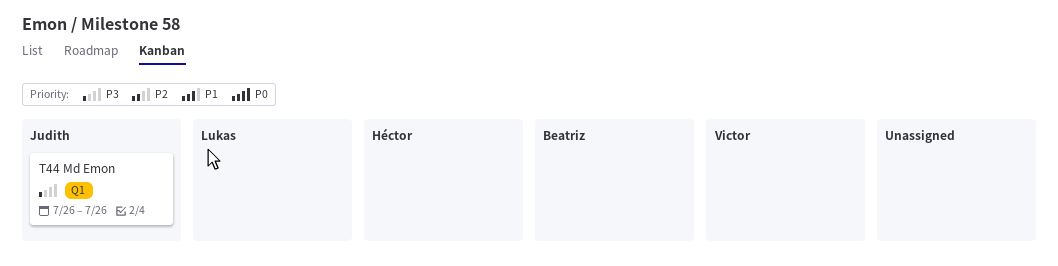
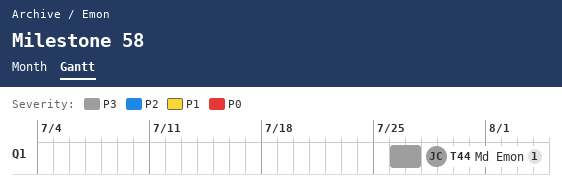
T44, due: Jul 26 -> Jul 27

